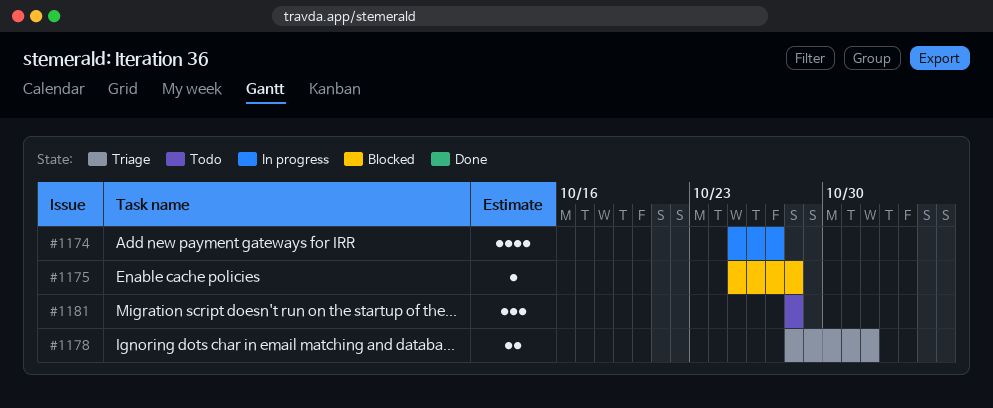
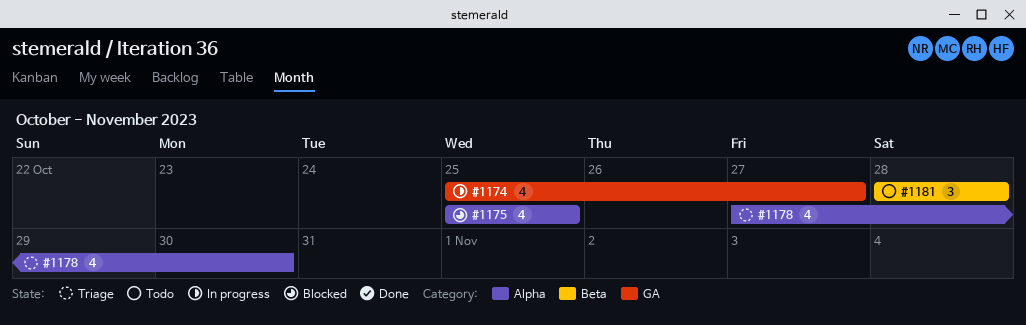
#1175, estimate: 1 -> 4
#1175, due: Oct 28 -> Oct 25
#1178, estimate: 2 -> 4
#1178, start: Oct 28 -> Oct 27
#1178, due: Nov 1 -> Oct 30

